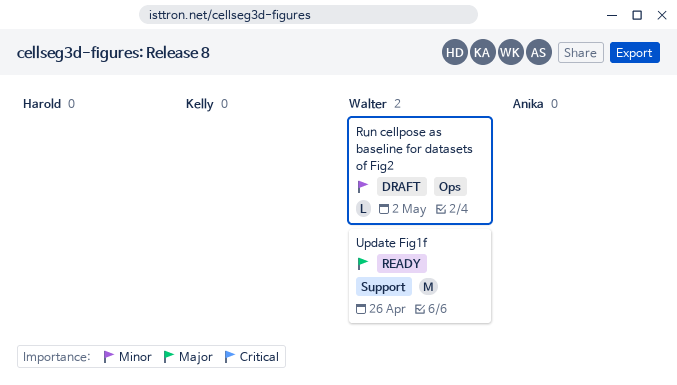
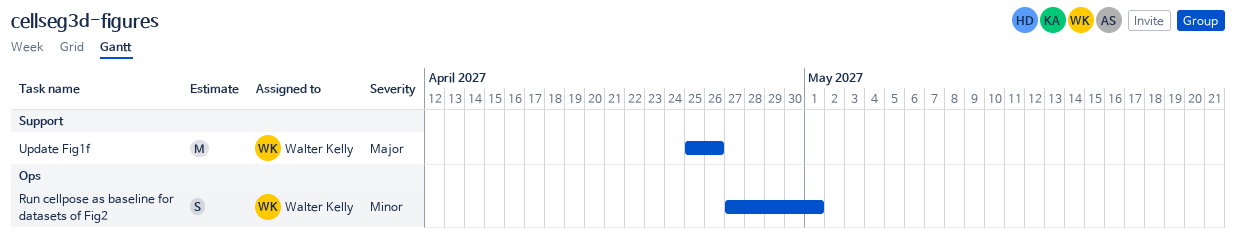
Run cellpose as baseline for datasets of Fig2, estimate: L -> S
Run cellpose as baseline for datasets of Fig2, due: May 2 -> May 1

